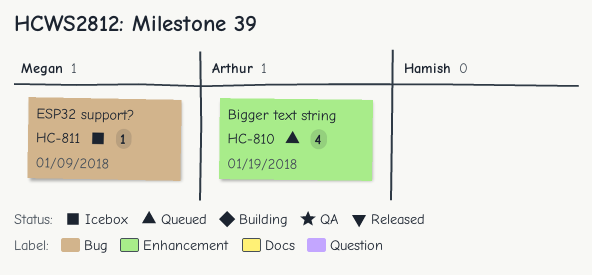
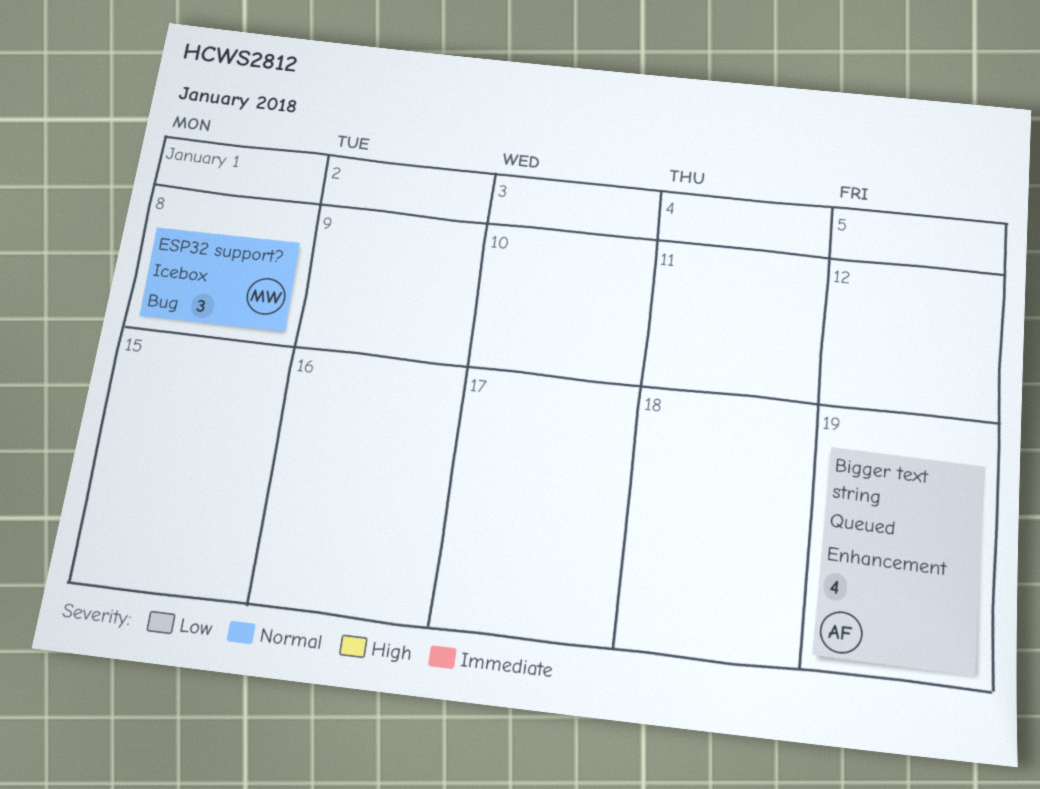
ESP32 support?, estimate: 1 -> 3
ESP32 support?, due: Jan 9 -> Jan 8

